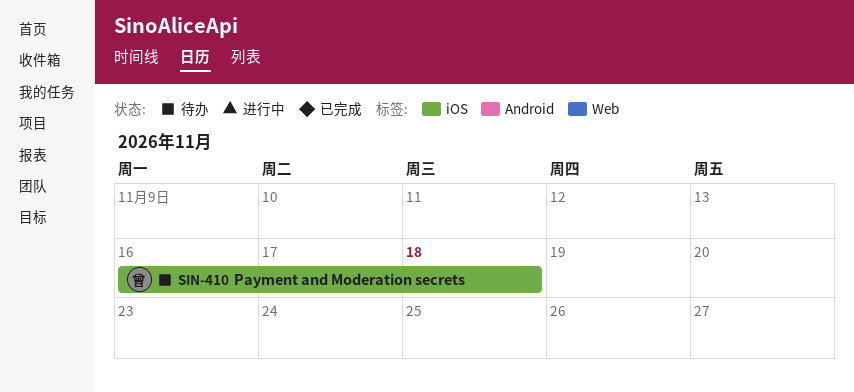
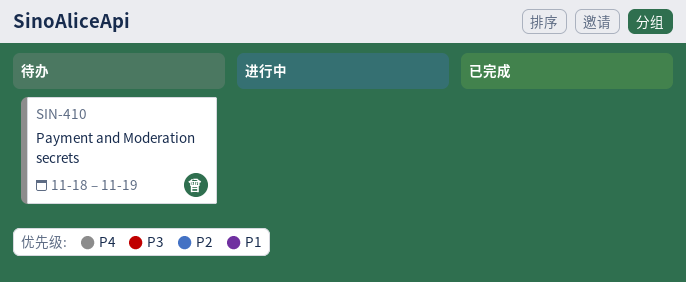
SIN-410, start: Nov 16 -> Nov 18
SIN-410, due: Nov 18 -> Nov 19

